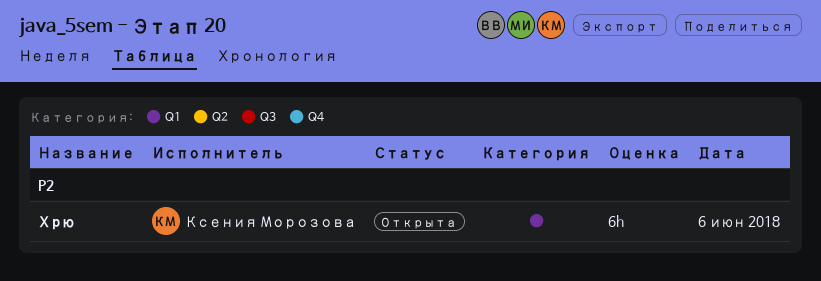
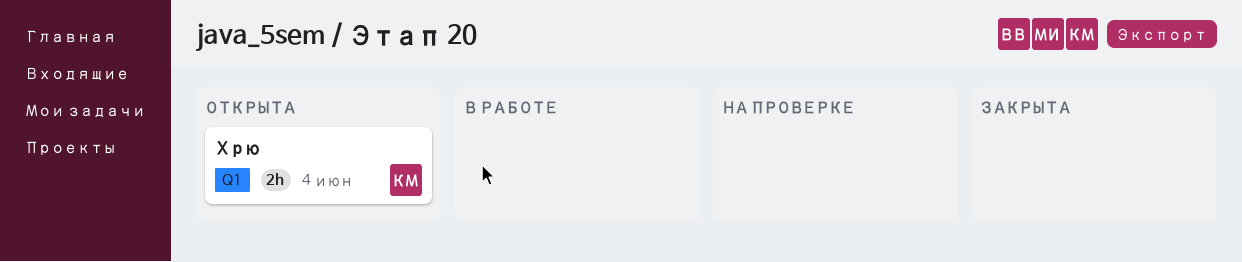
Хрю, estimate: 6h -> 2h
Хрю, day: Jun 6 -> Jun 4

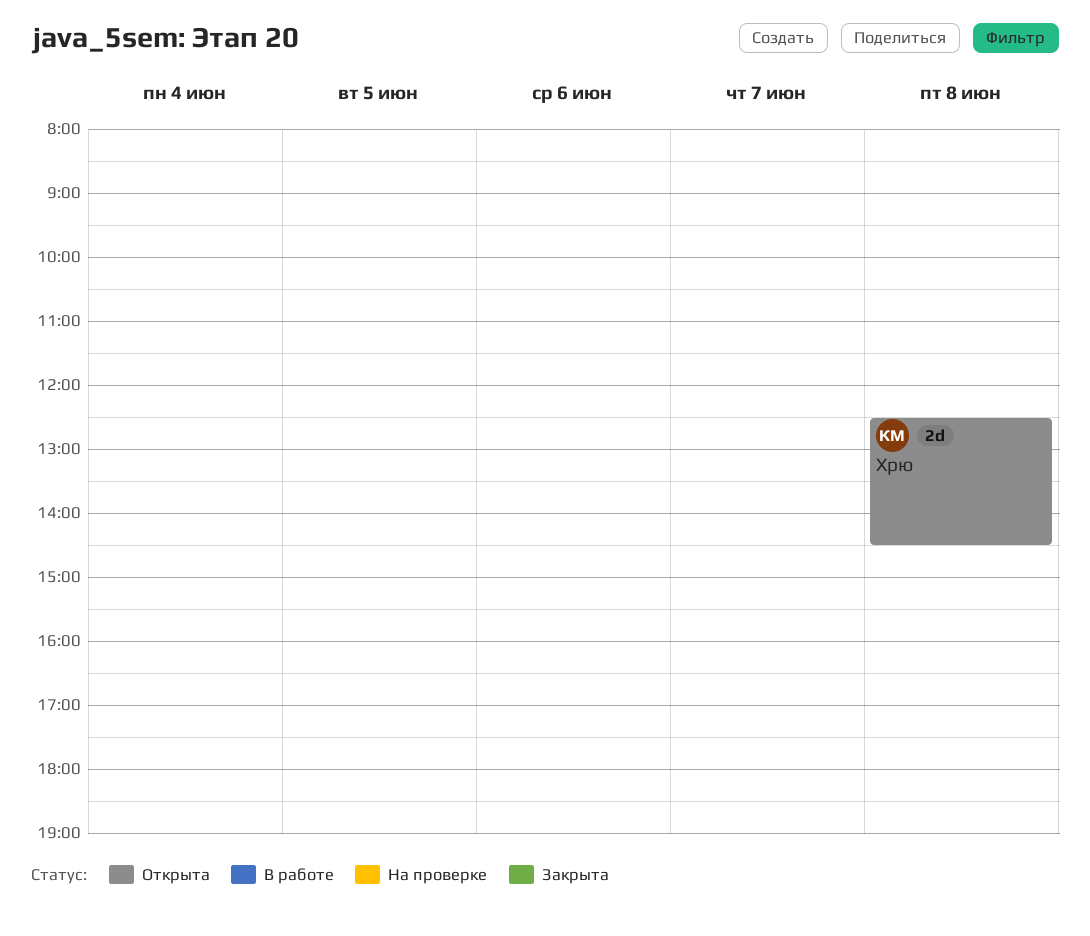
Хрю, estimate: 2h -> 2d
Хрю, day: Jun 4 -> Jun 8

